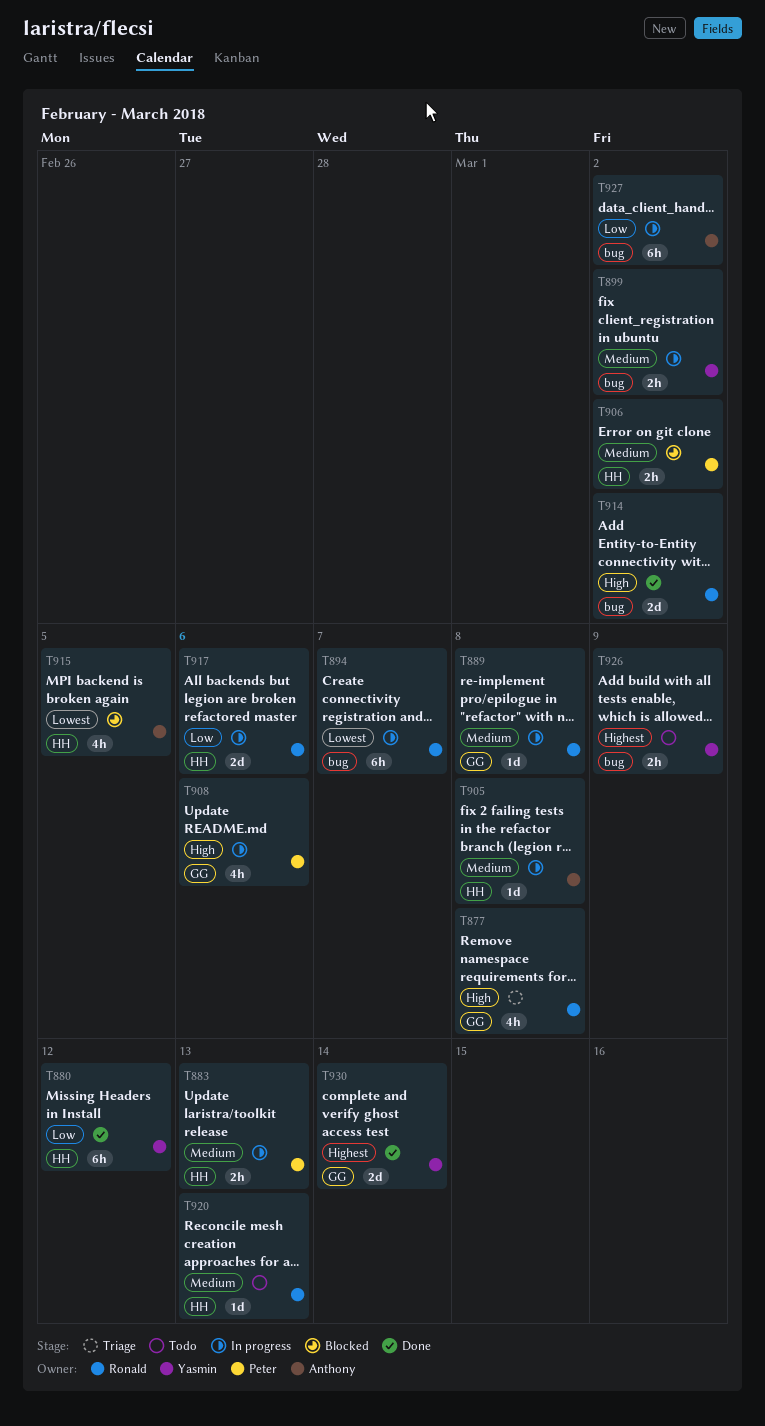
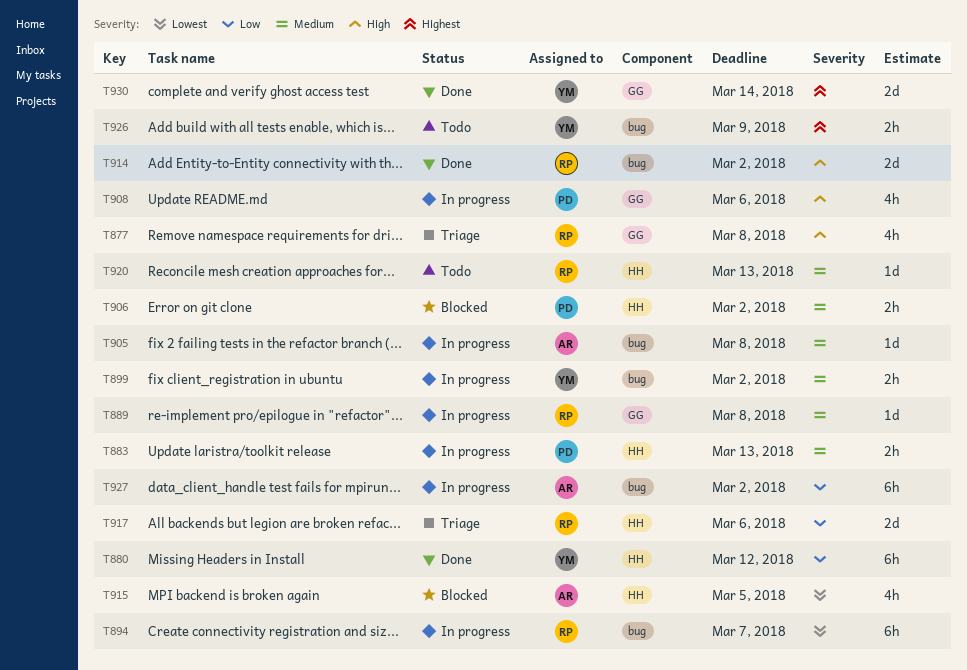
T905, label: HH -> bug
T917, status: In progress -> Triage

